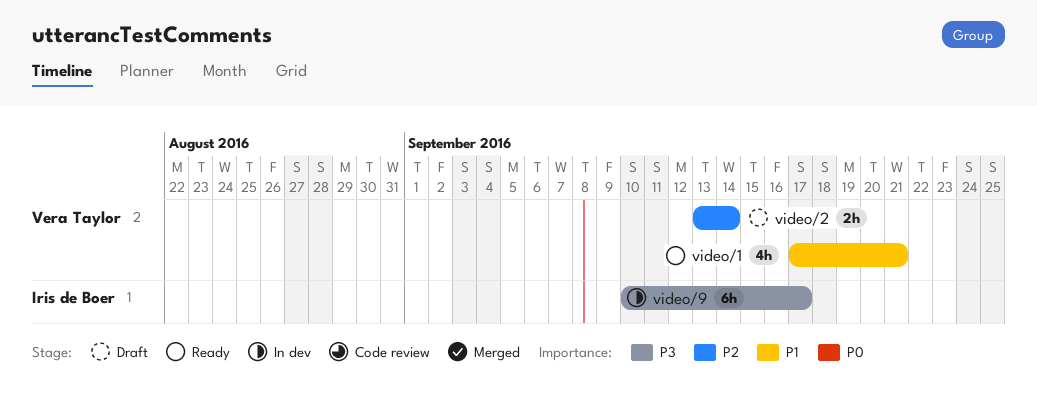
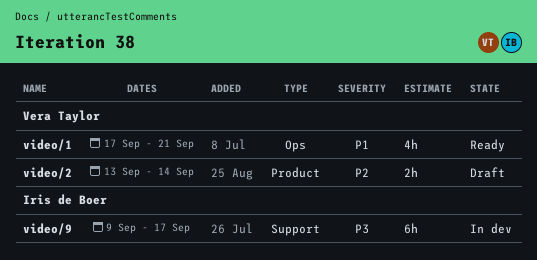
video/9, start: Sep 10 -> Sep 9

